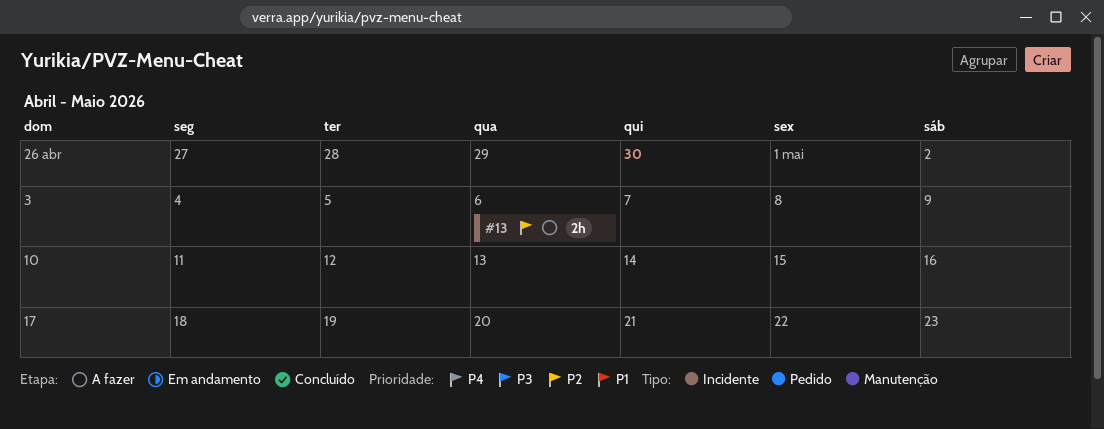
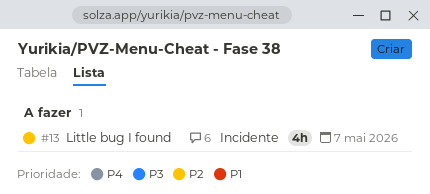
#13, estimate: 2h -> 4h
#13, due: May 6 -> May 7

